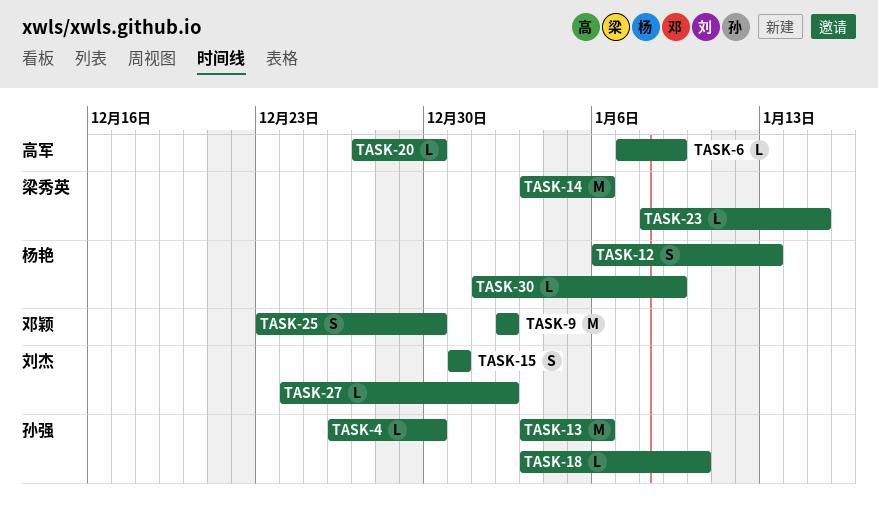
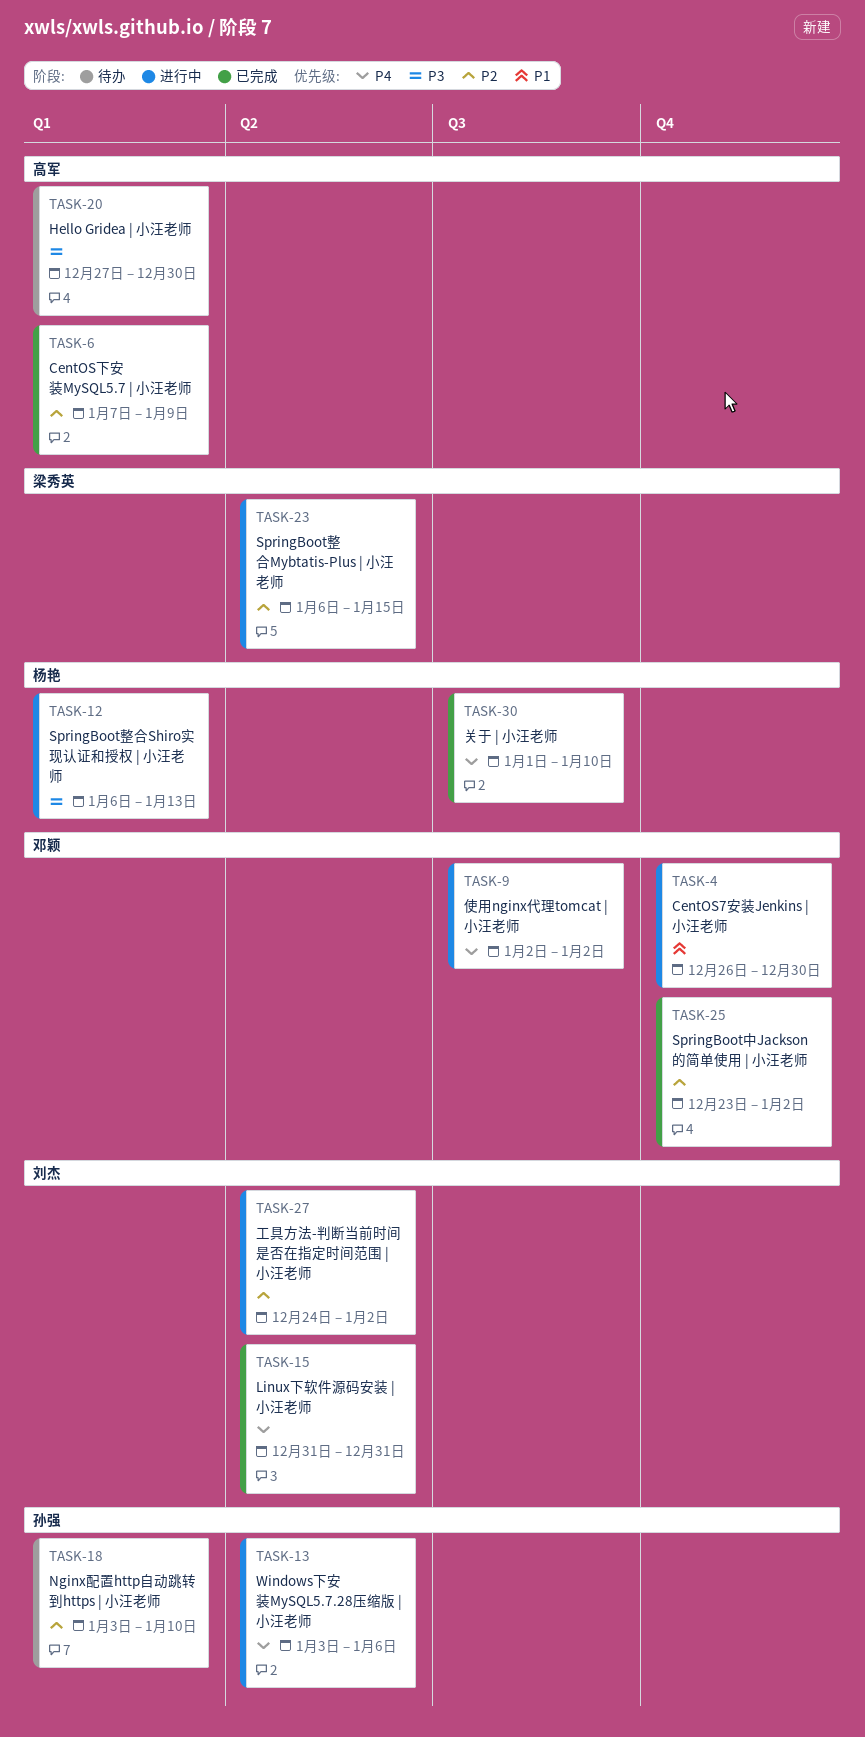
TASK-4, owner: 孙强 -> 邓颖
TASK-14: present -> none
TASK-23, start: Jan 8 -> Jan 6
TASK-25, due: Dec 30 -> Jan 2
TASK-30, due: Jan 9 -> Jan 10

